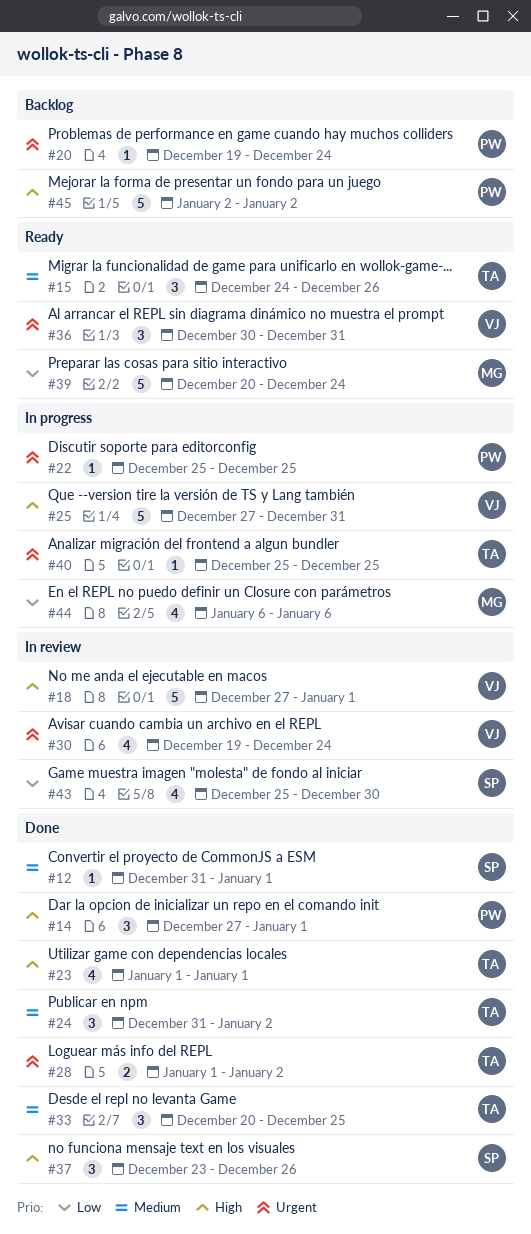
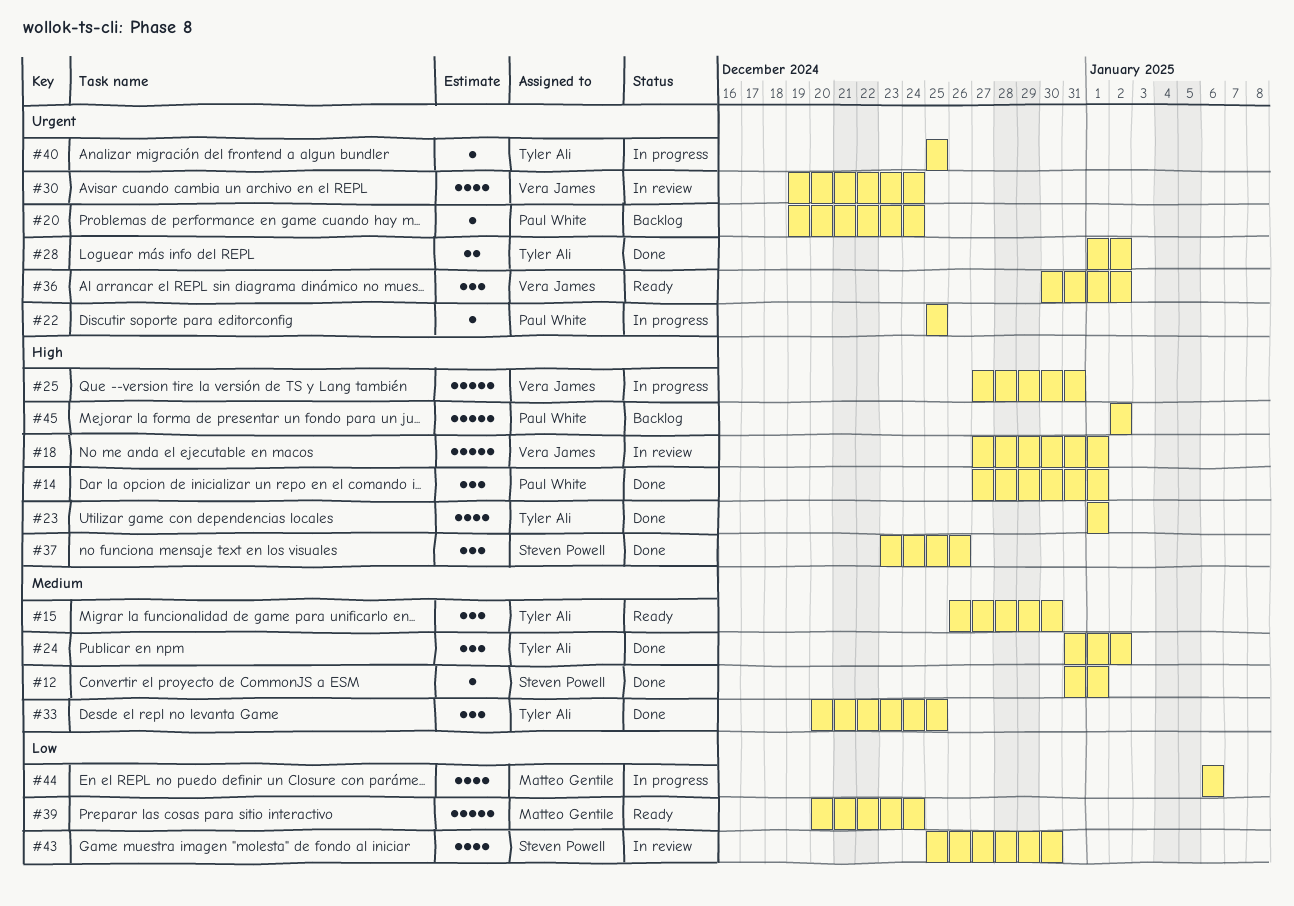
#15, start: Dec 24 -> Dec 26
#15, due: Dec 26 -> Dec 30
#36, due: Dec 31 -> Jan 2

